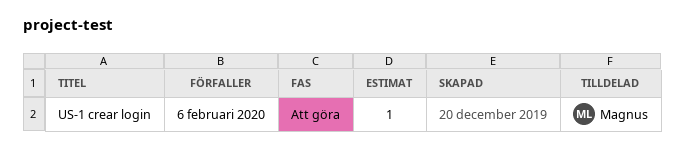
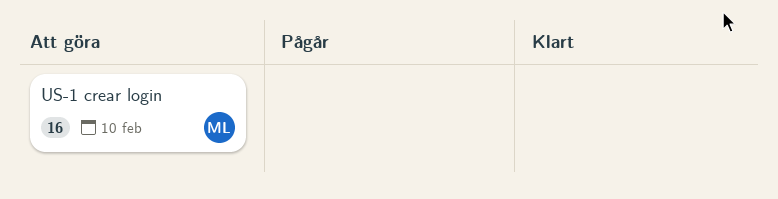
US-1 crear login, estimate: 1 -> 16
US-1 crear login, due: Feb 6 -> Feb 10

